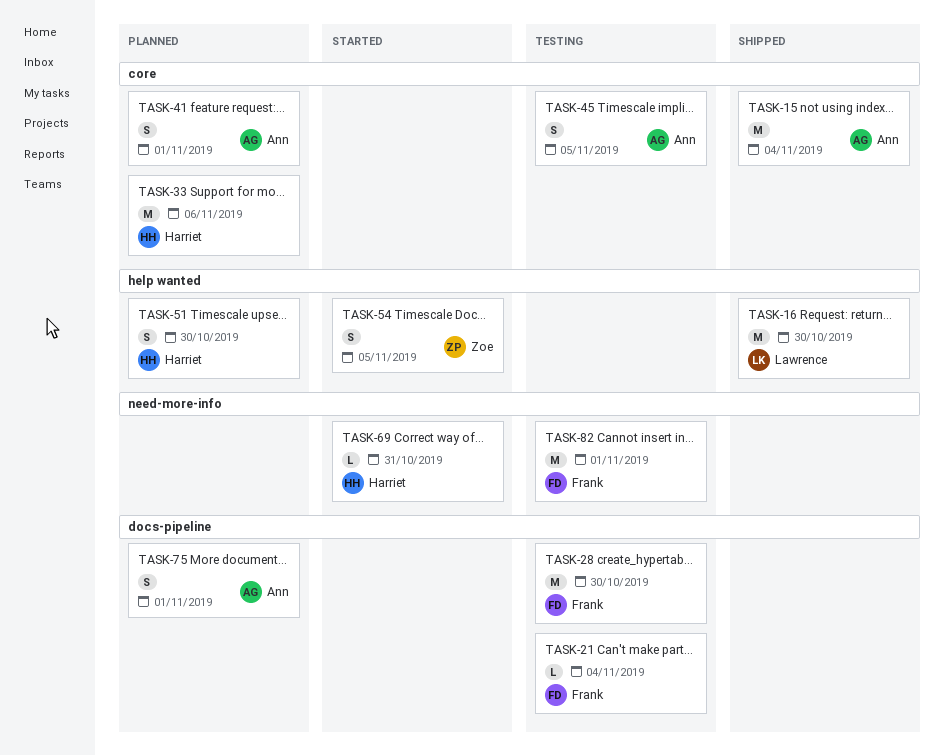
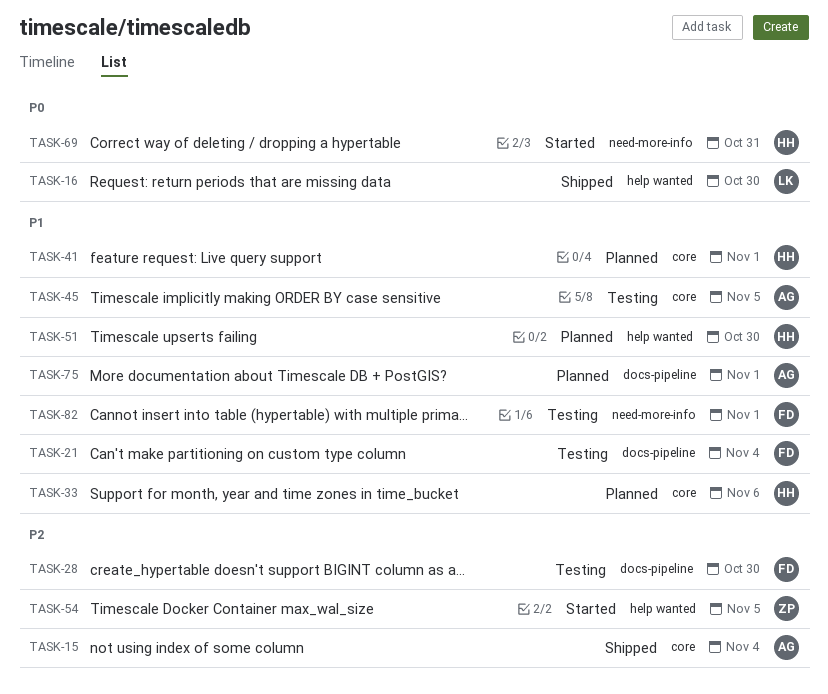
TASK-41, owner: Ann -> Harriet

